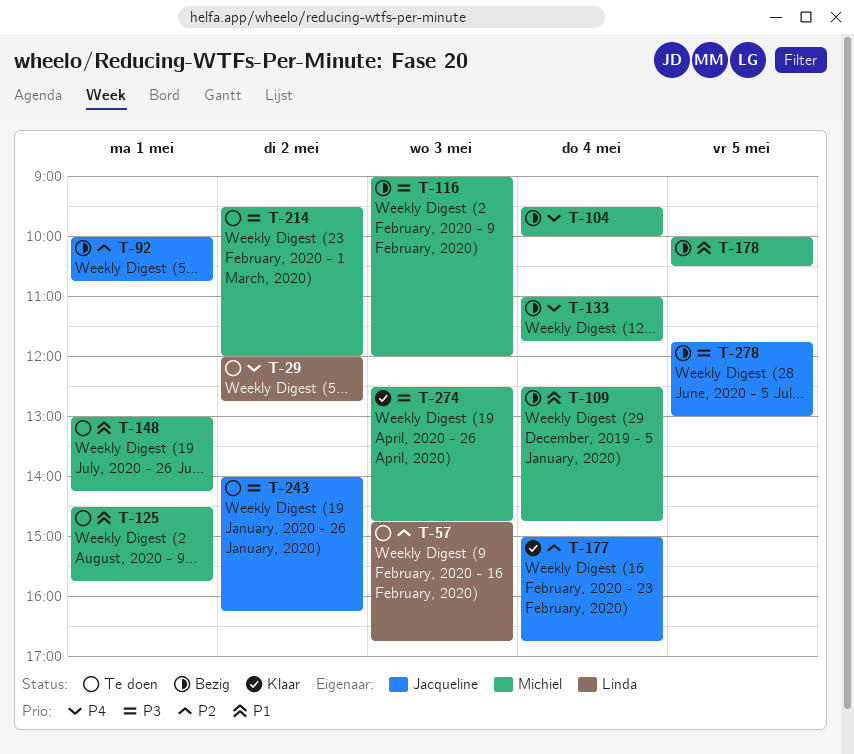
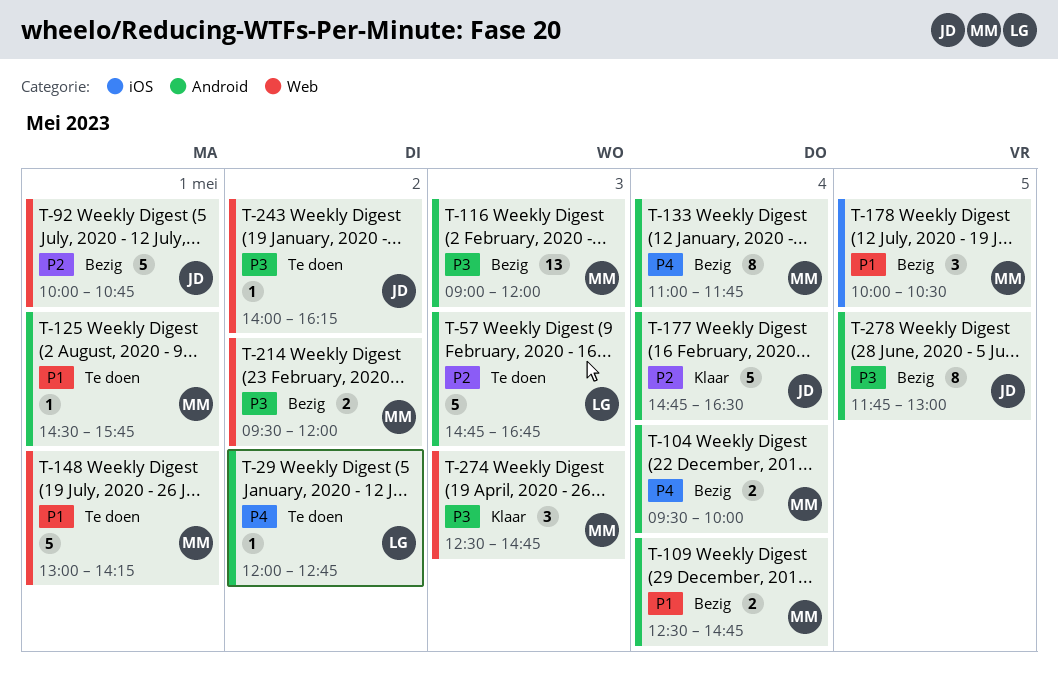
T-177, begins: 15:00 -> 14:45
T-177, ends: 16:45 -> 16:30
T-214, status: Te doen -> Bezig

